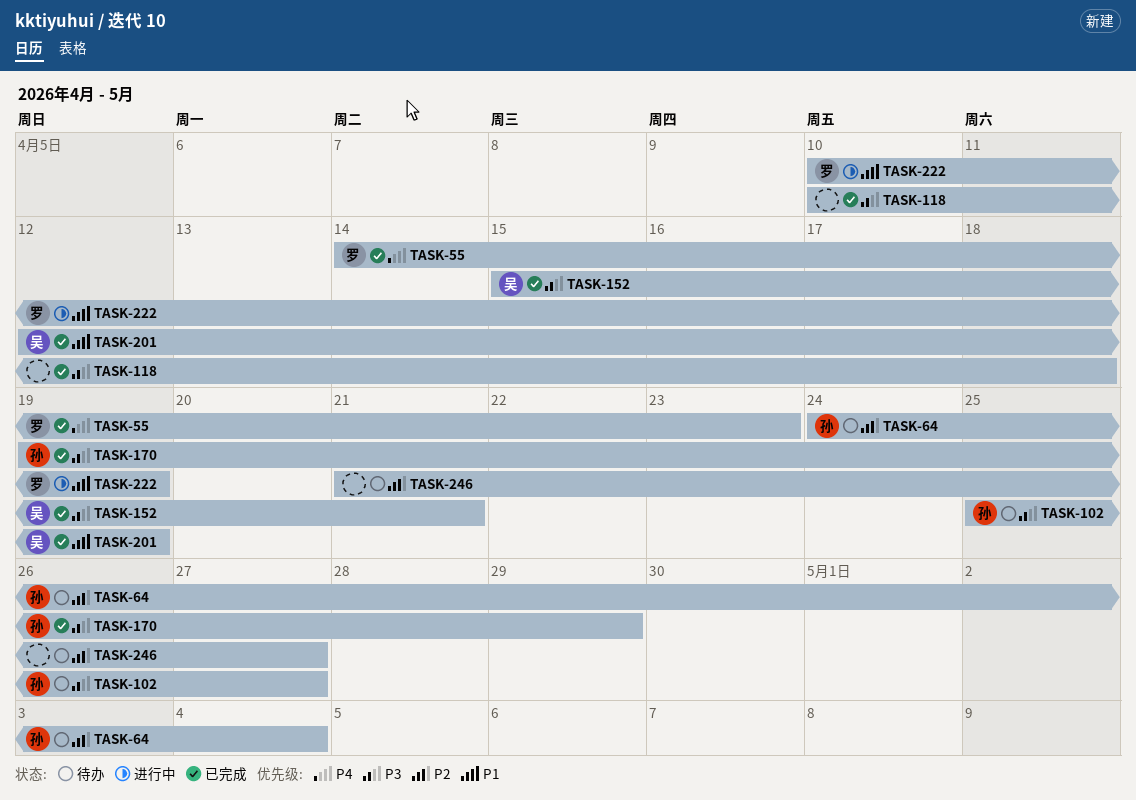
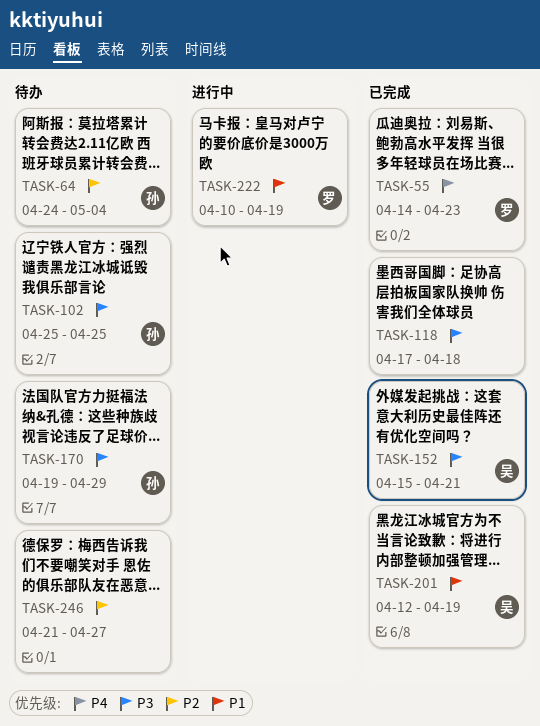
TASK-102, due: Apr 27 -> Apr 25
TASK-118, start: Apr 10 -> Apr 17
TASK-170, status: 已完成 -> 待办

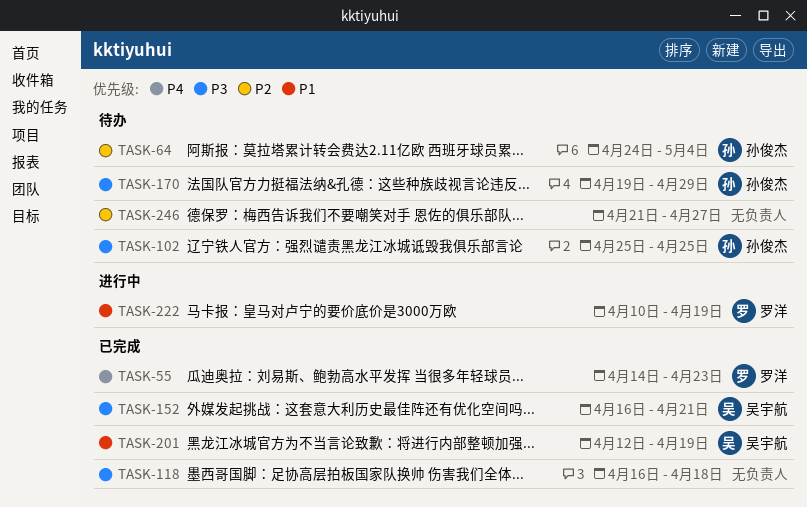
TASK-118, start: Apr 17 -> Apr 16
TASK-152, start: Apr 15 -> Apr 16

